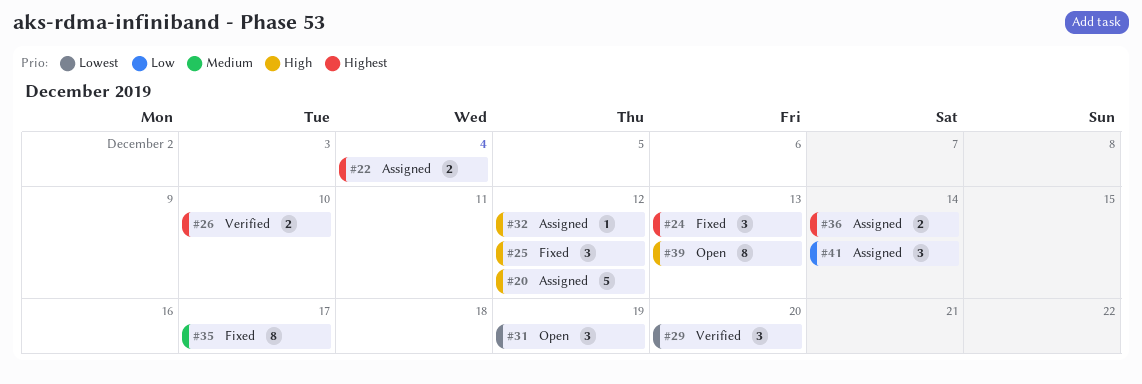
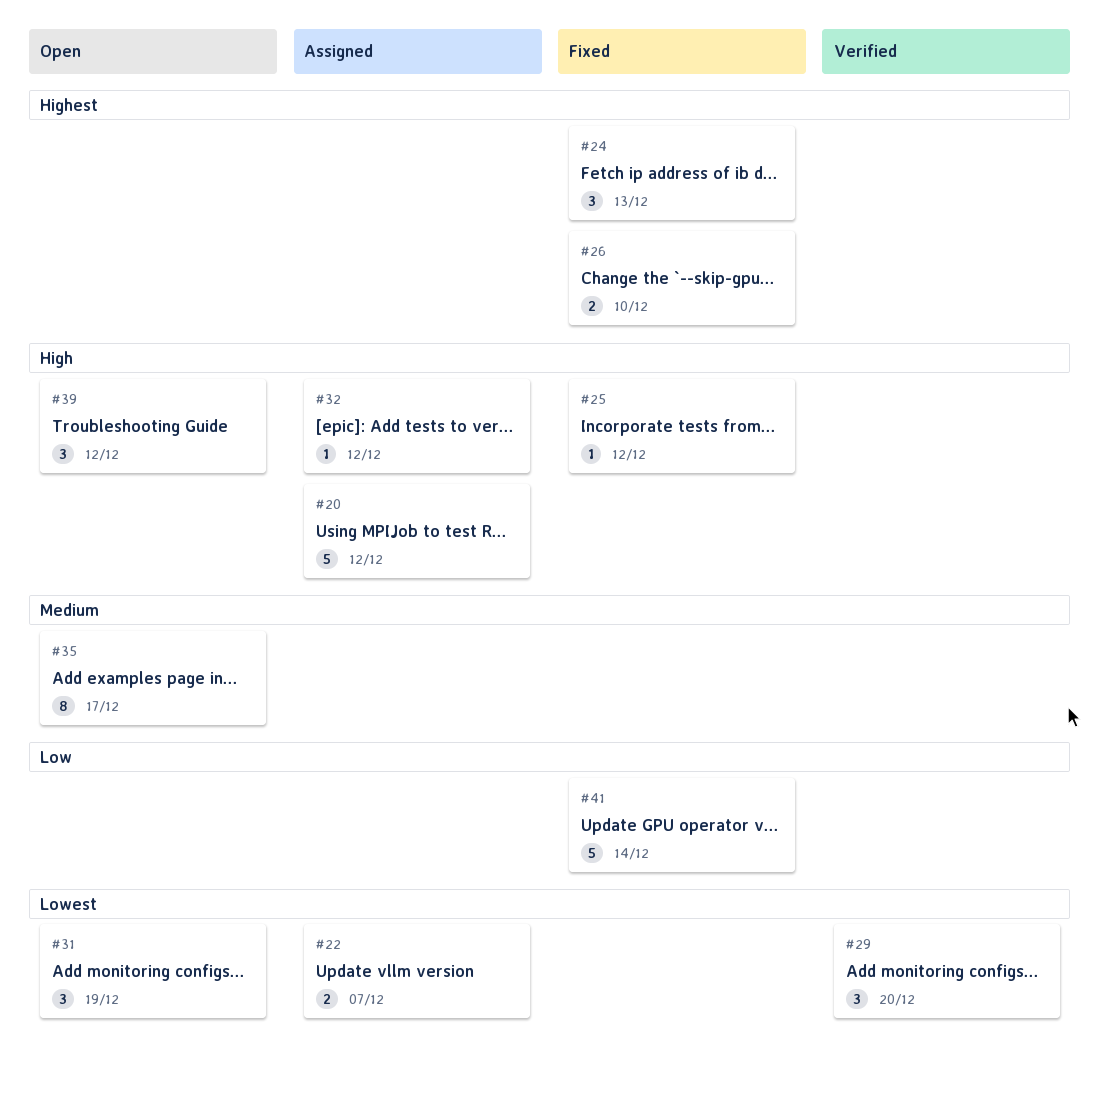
#22, priority: Highest -> Lowest
#22, due: Dec 4 -> Dec 7
#25, estimate: 3 -> 1
#26, status: Verified -> Fixed
#35, status: Fixed -> Open
#36: present -> none
#39, estimate: 8 -> 3
#39, due: Dec 13 -> Dec 12
#41, status: Assigned -> Fixed
#41, estimate: 3 -> 5

